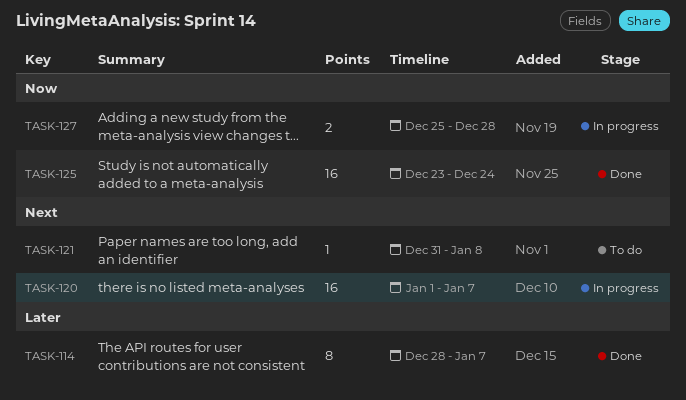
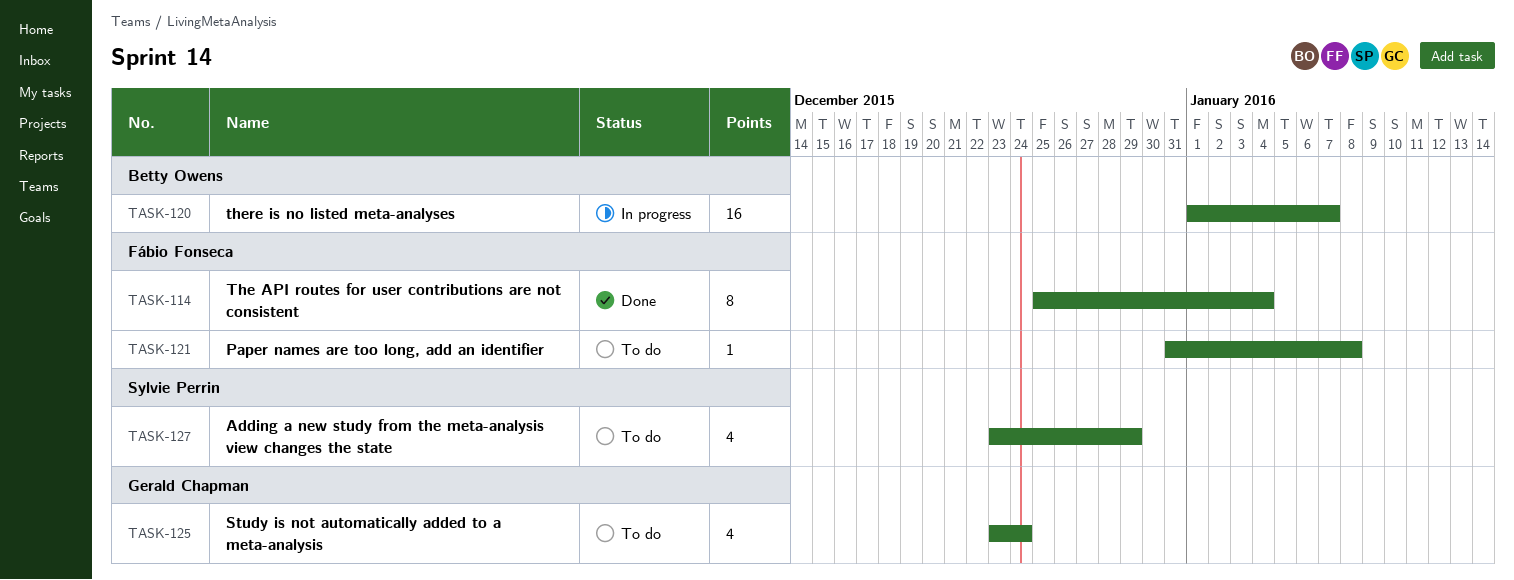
TASK-114, start: Dec 28 -> Dec 25
TASK-114, due: Jan 7 -> Jan 4
TASK-125, status: Done -> To do
TASK-125, estimate: 16 -> 4
TASK-127, status: In progress -> To do
TASK-127, estimate: 2 -> 4
TASK-127, start: Dec 25 -> Dec 23
TASK-127, due: Dec 28 -> Dec 29

